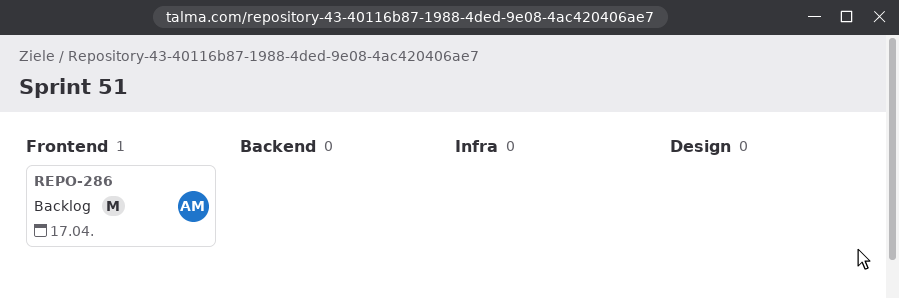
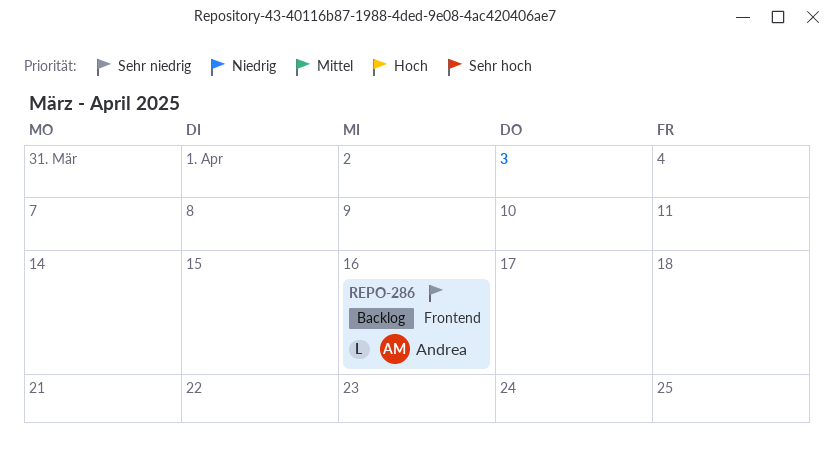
REPO-286, estimate: M -> L
REPO-286, due: Apr 17 -> Apr 16

